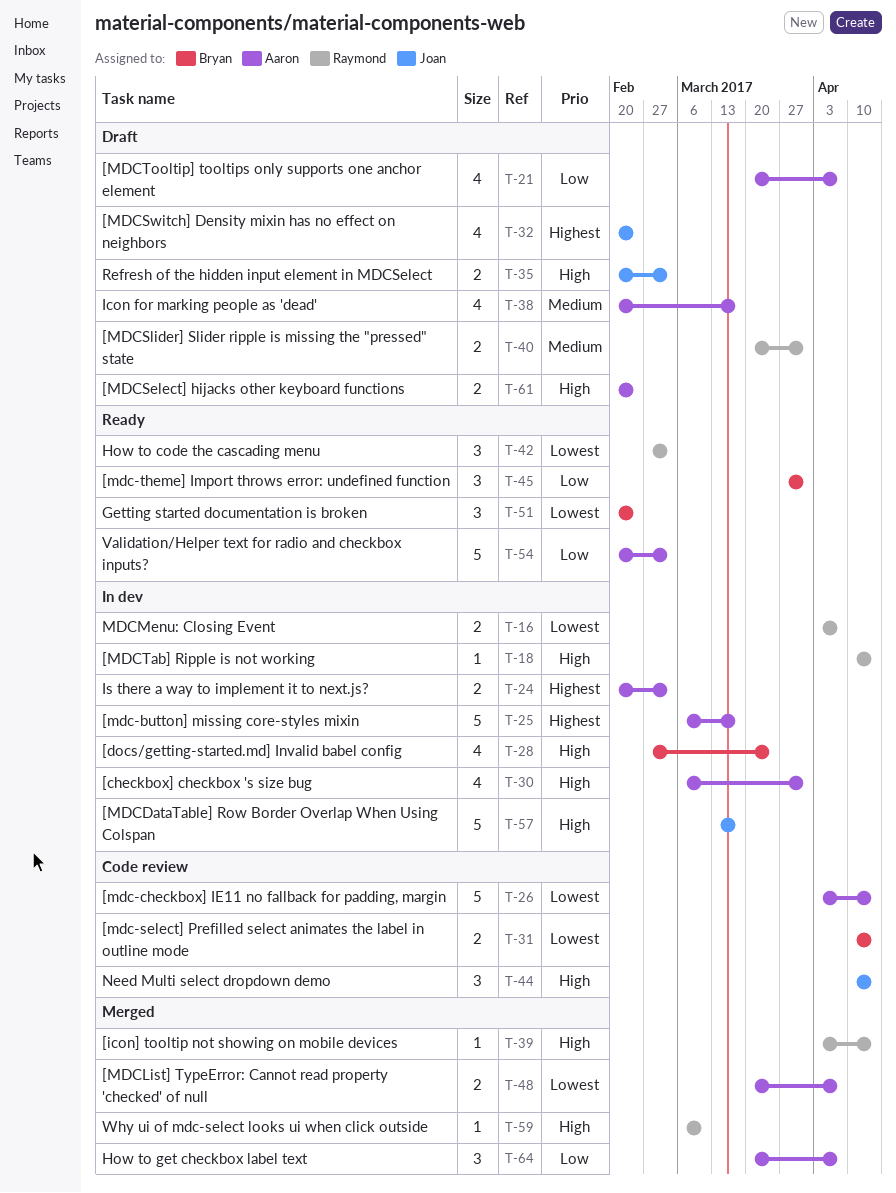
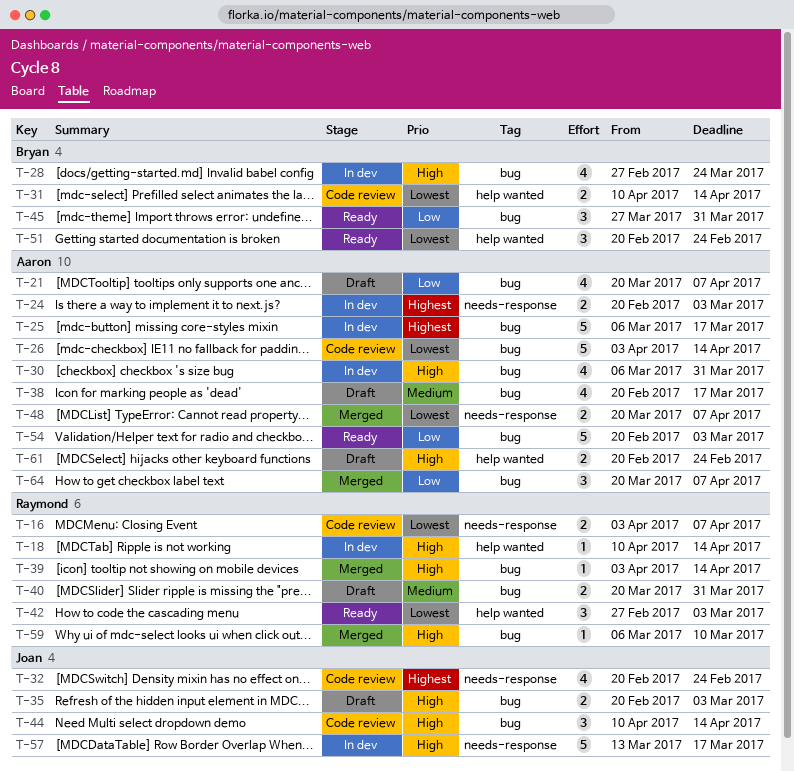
T-16, status: In dev -> Code review
T-32, status: Draft -> Code review

